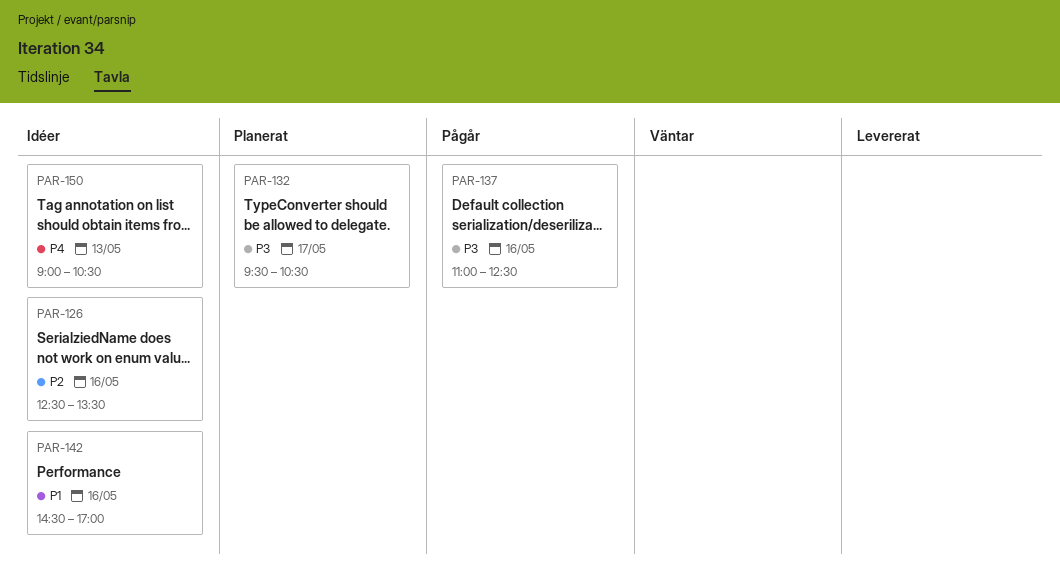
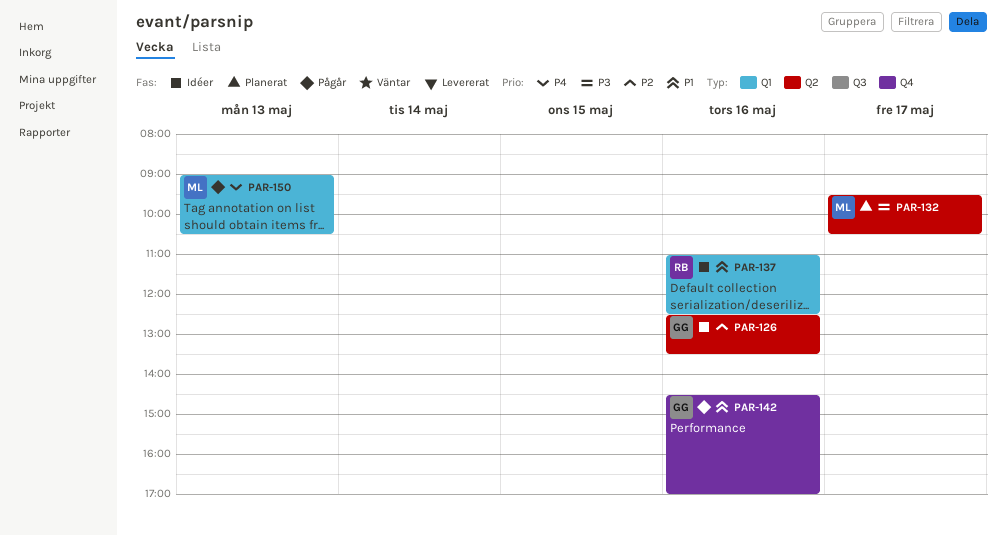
PAR-137, status: Pågår -> Idéer
PAR-137, priority: P3 -> P1
PAR-142, status: Idéer -> Pågår
PAR-150, status: Idéer -> Pågår

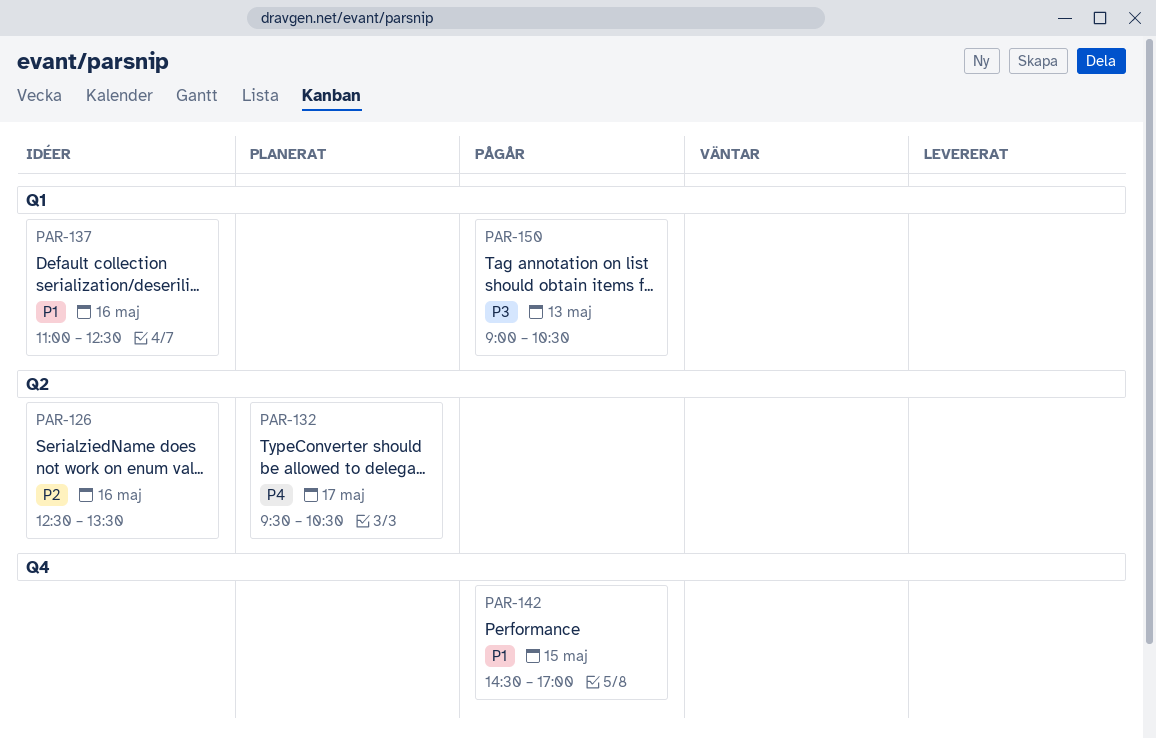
PAR-132, priority: P3 -> P4
PAR-142, day: May 16 -> May 15
PAR-150, priority: P4 -> P3

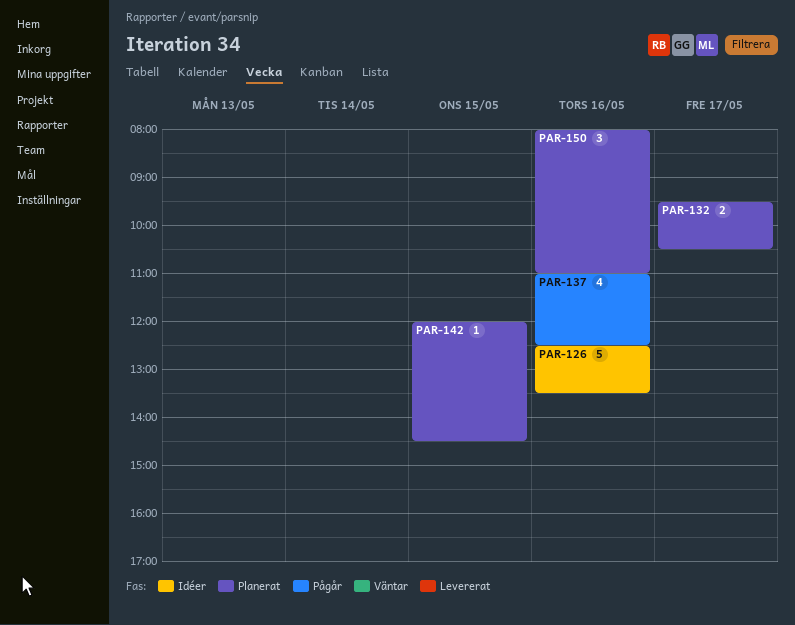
PAR-137, status: Idéer -> Pågår
PAR-142, status: Pågår -> Planerat
PAR-142, begins: 14:30 -> 12:00
PAR-142, ends: 17:00 -> 14:30
PAR-150, status: Pågår -> Planerat
PAR-150, day: May 13 -> May 16
PAR-150, begins: 09:00 -> 08:00
PAR-150, ends: 10:30 -> 11:00

